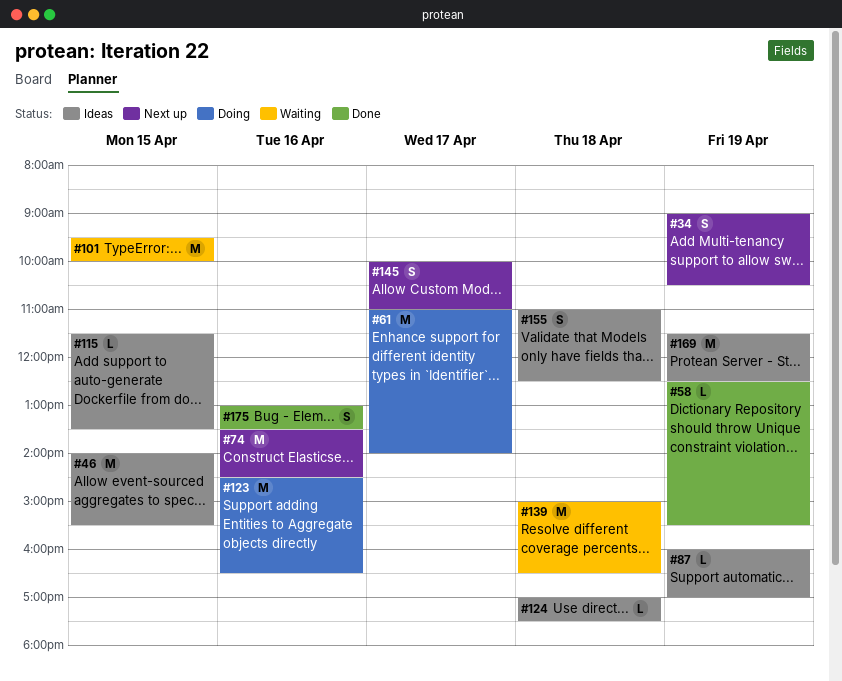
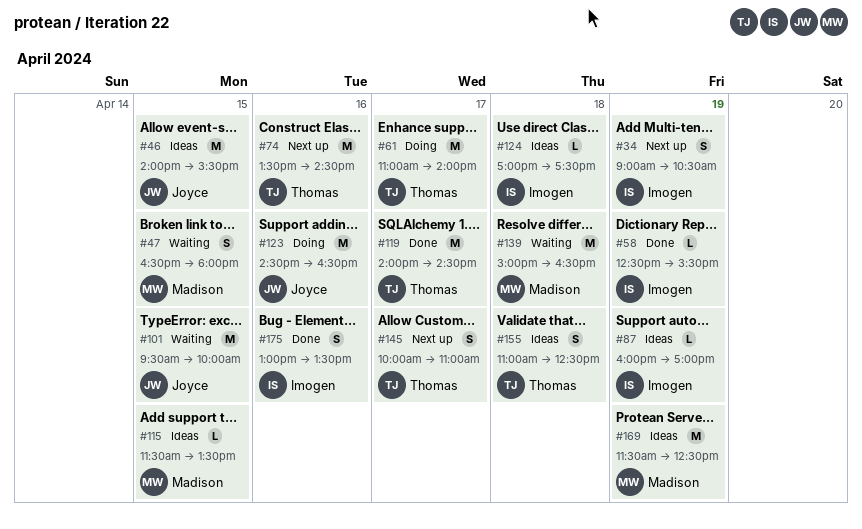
#47: none -> present
#119: none -> present

